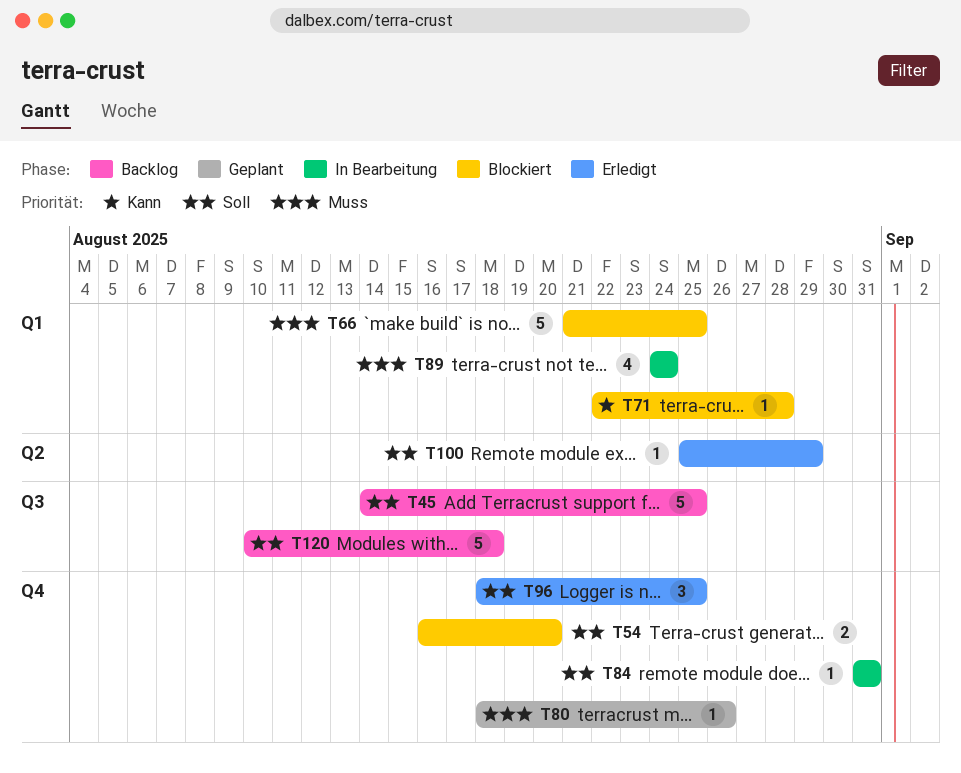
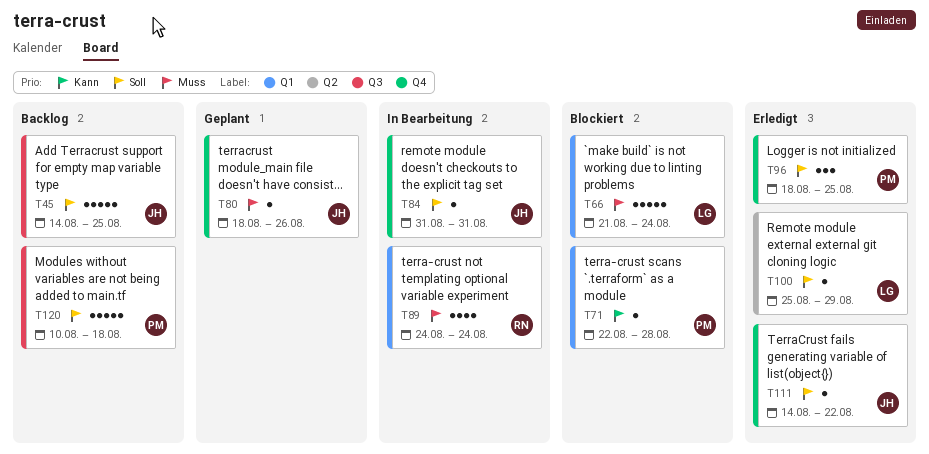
T54: present -> none
T66, due: Aug 25 -> Aug 24
T111: none -> present

